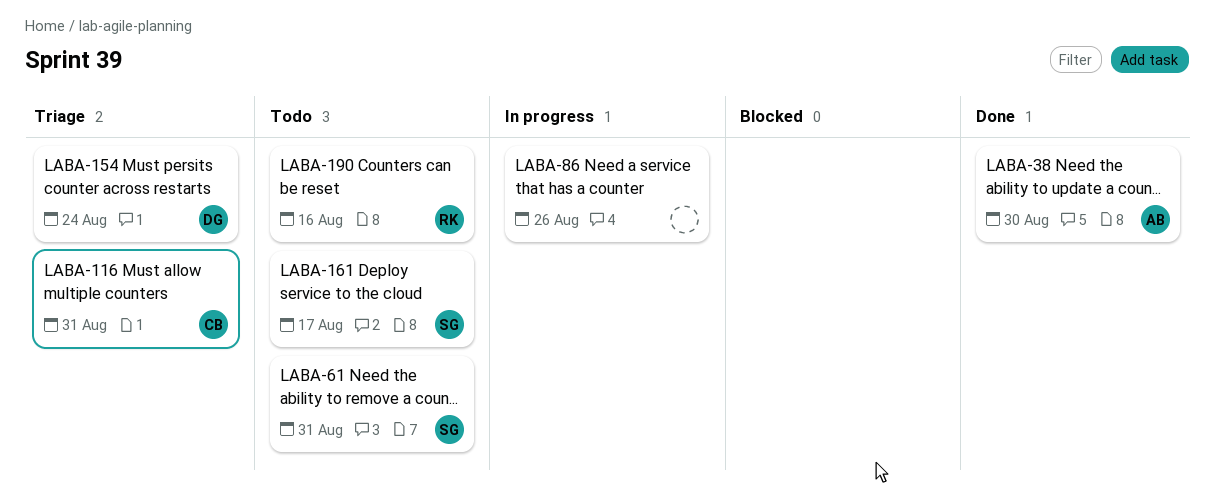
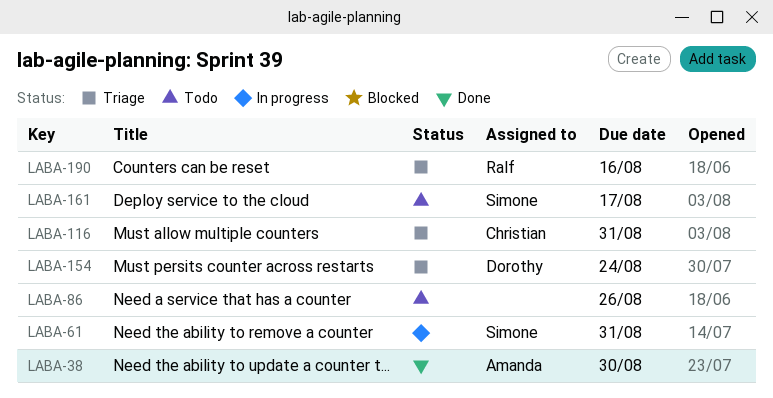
LABA-61, status: Todo -> In progress
LABA-86, status: In progress -> Todo
LABA-190, status: Todo -> Triage

